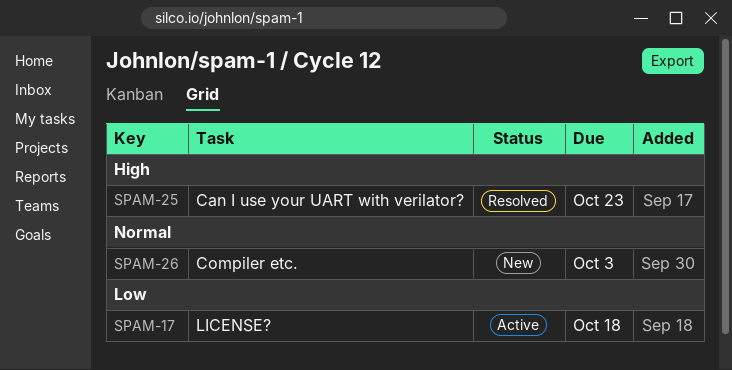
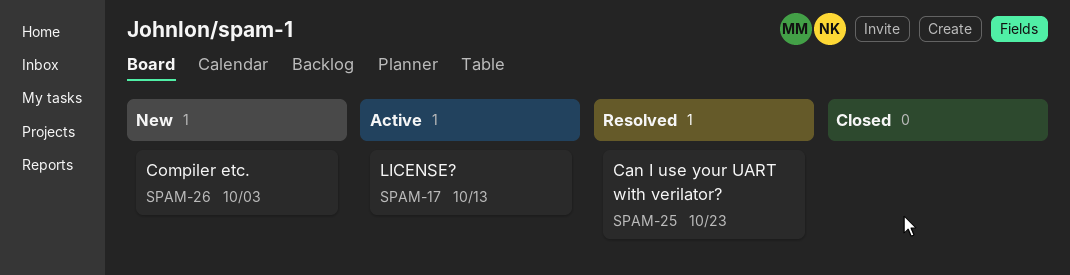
SPAM-17, due: Oct 18 -> Oct 13

